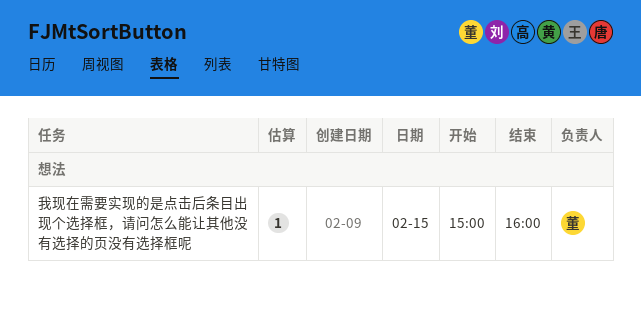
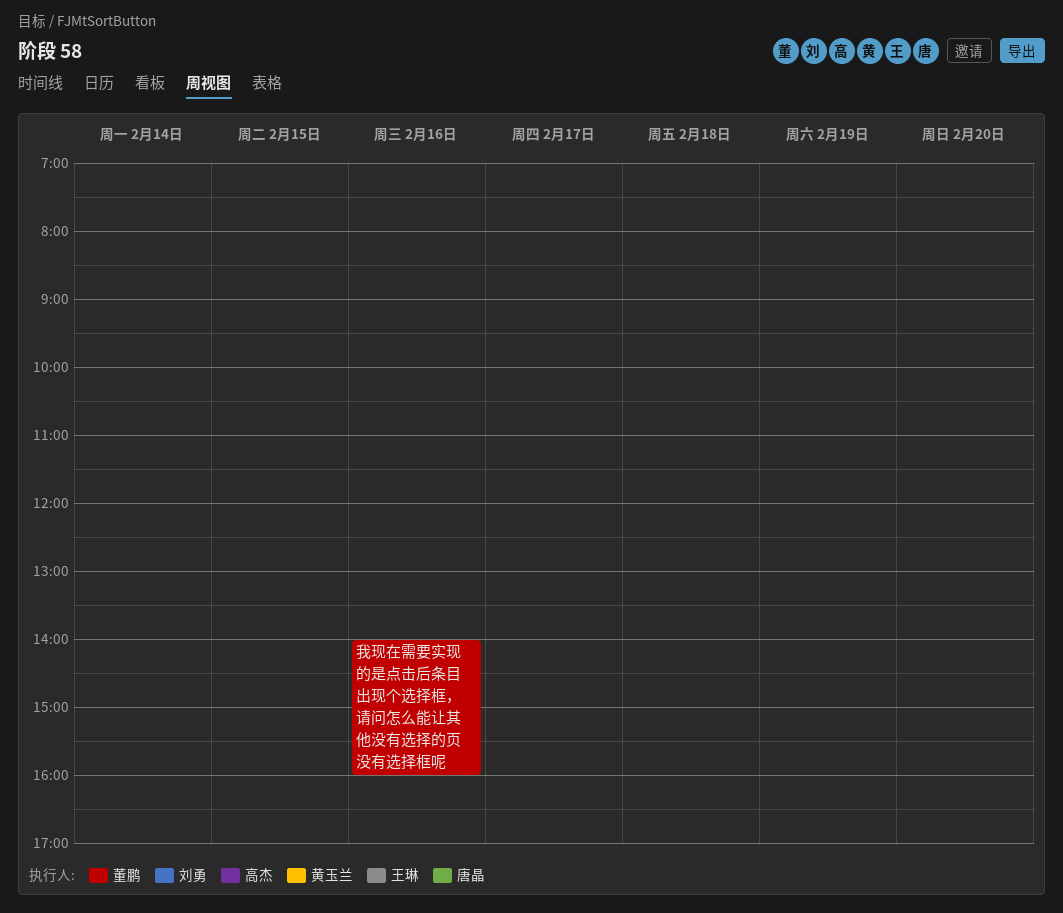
我现在需要实现的是点击后条目出现个选择框，请问怎么能让其他没有选择的页没有选择框呢, day: Feb 15 -> Feb 16
我现在需要实现的是点击后条目出现个选择框，请问怎么能让其他没有选择的页没有选择框呢, begins: 15:00 -> 14:00

